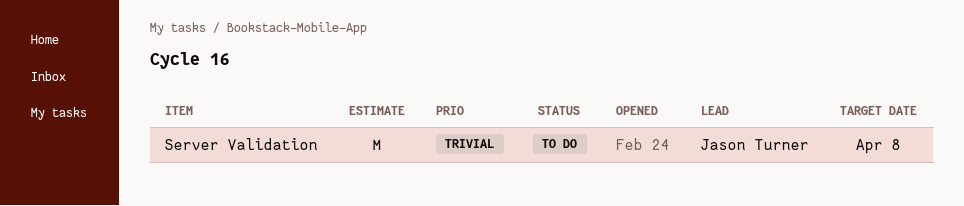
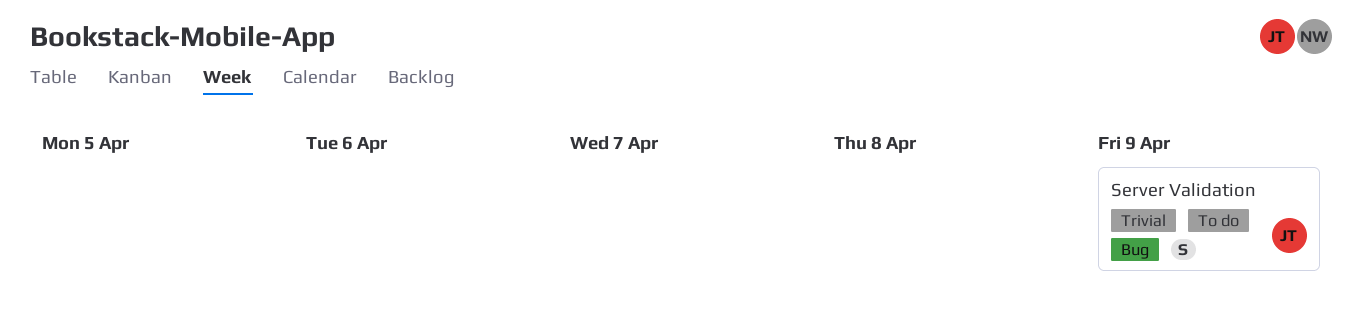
Server Validation, estimate: M -> S
Server Validation, due: Apr 8 -> Apr 9

